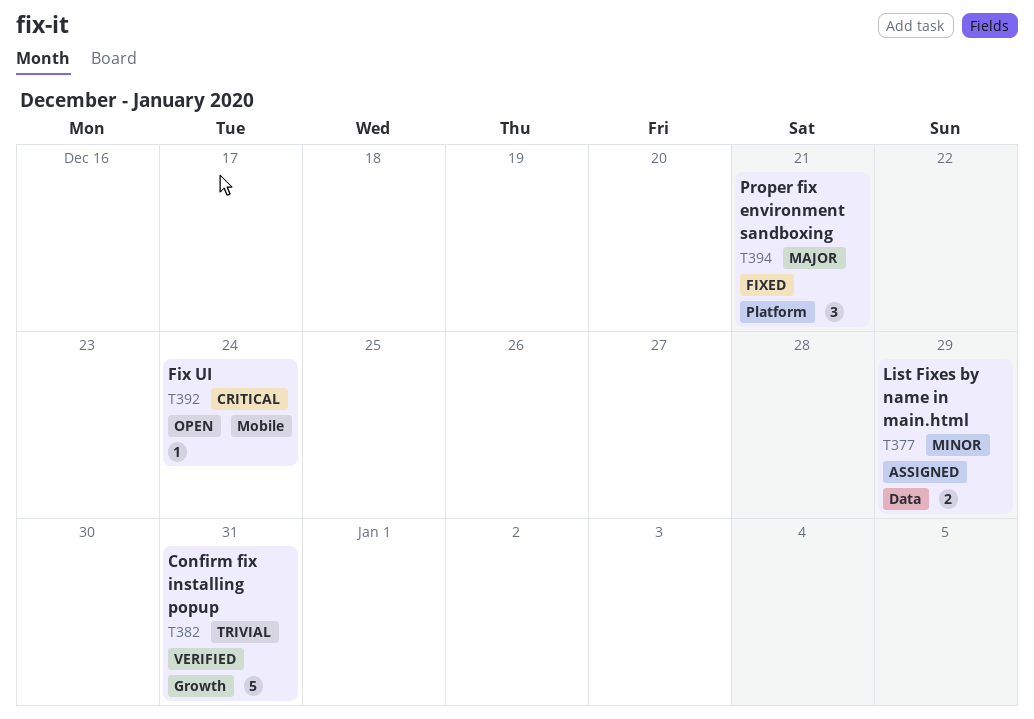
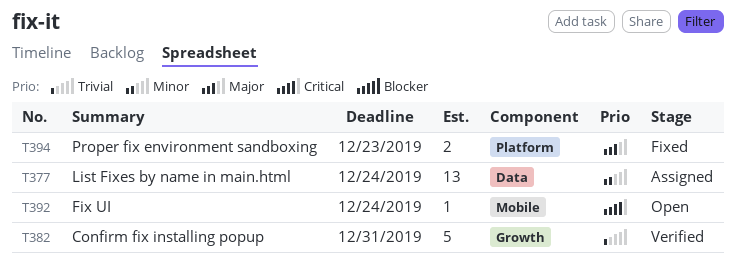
T377, estimate: 2 -> 13
T377, due: Dec 29 -> Dec 24
T394, estimate: 3 -> 2
T394, due: Dec 21 -> Dec 23

